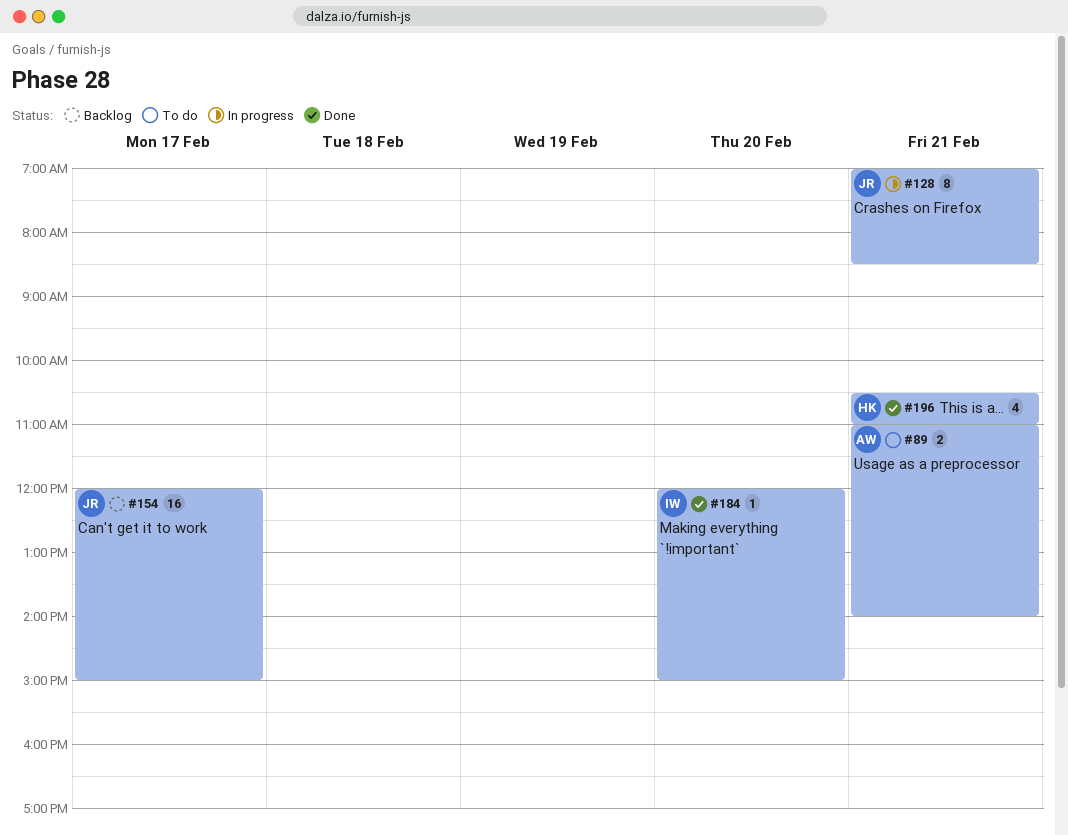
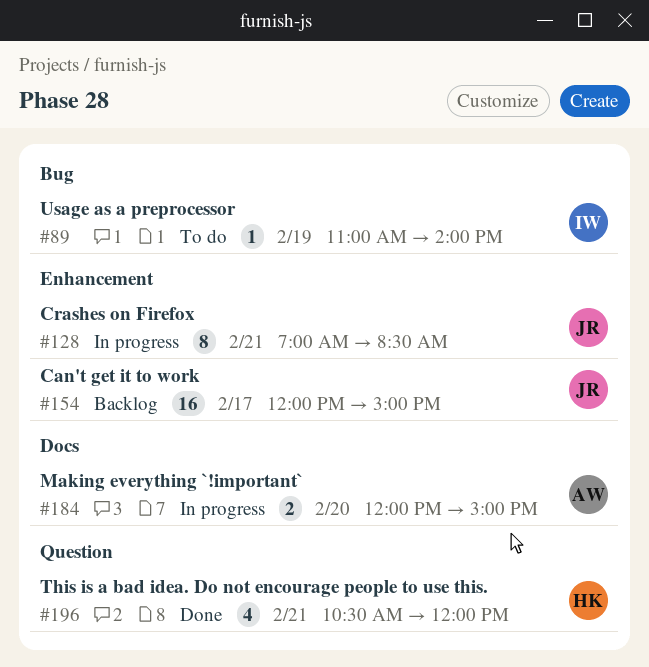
#89, owner: AW -> IW
#89, estimate: 2 -> 1
#89, day: Feb 21 -> Feb 19
#184, status: Done -> In progress
#184, owner: IW -> AW
#184, estimate: 1 -> 2
#196, ends: 11:00 -> 12:00

